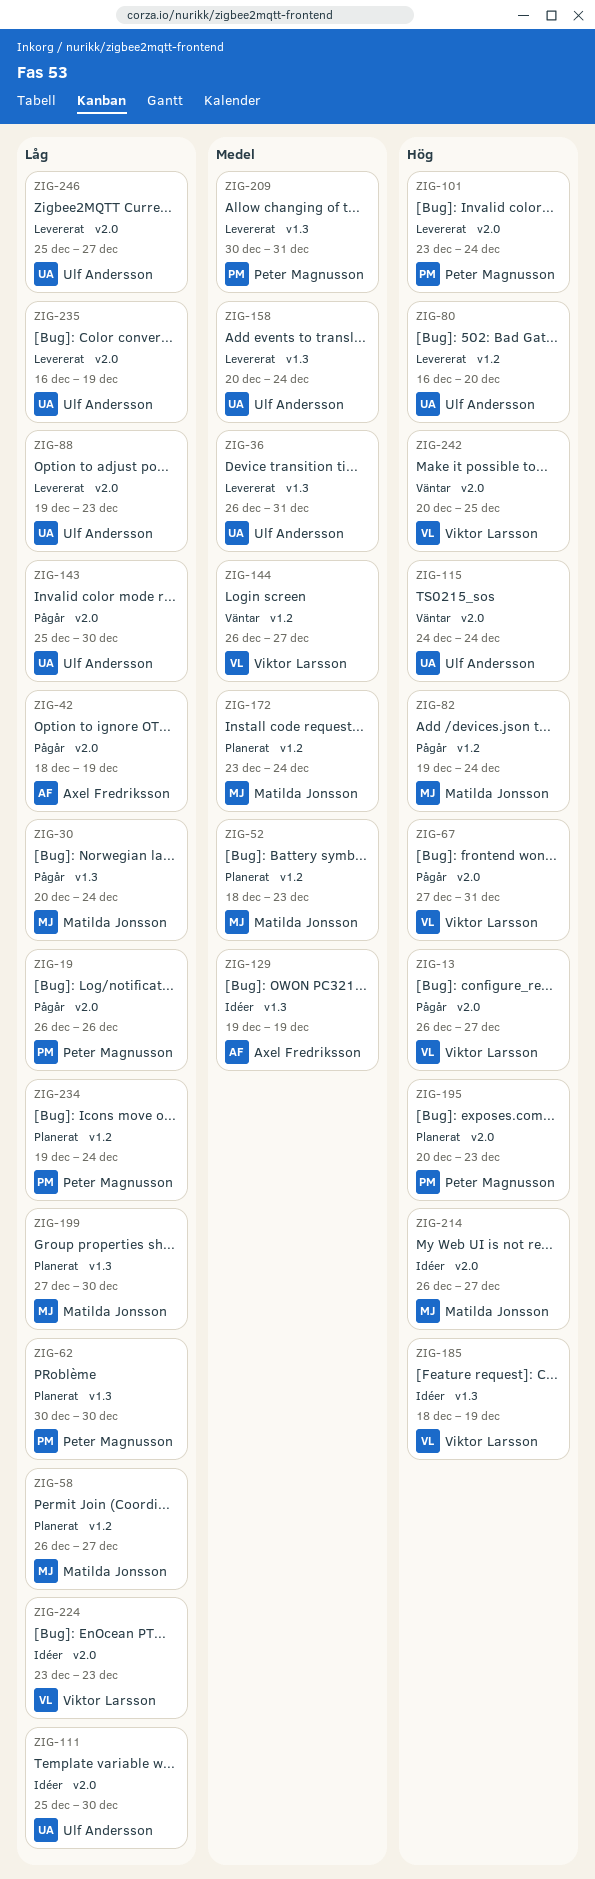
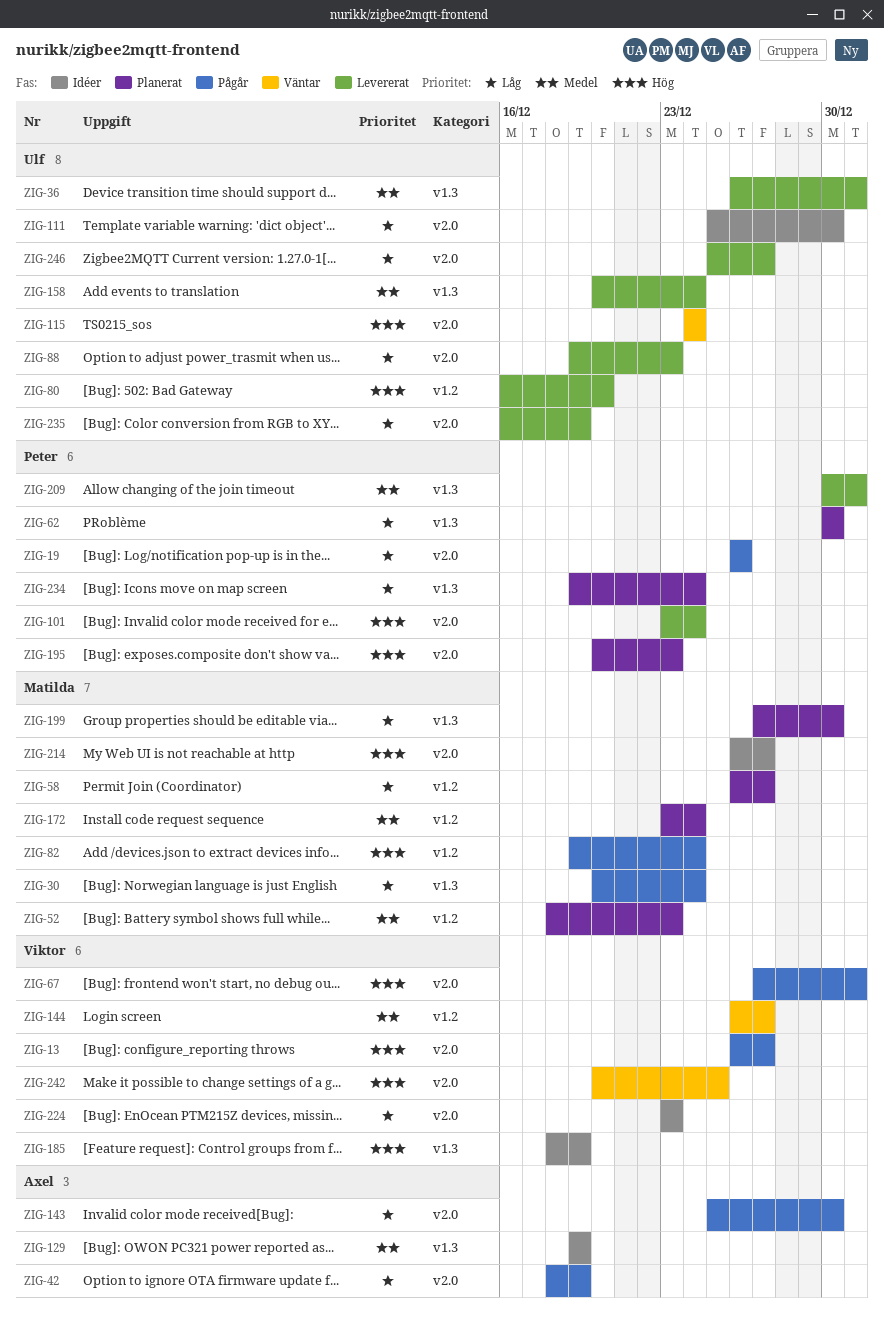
ZIG-143, owner: Ulf Andersson -> Axel Fredriksson
ZIG-234, label: v1.2 -> v1.3

